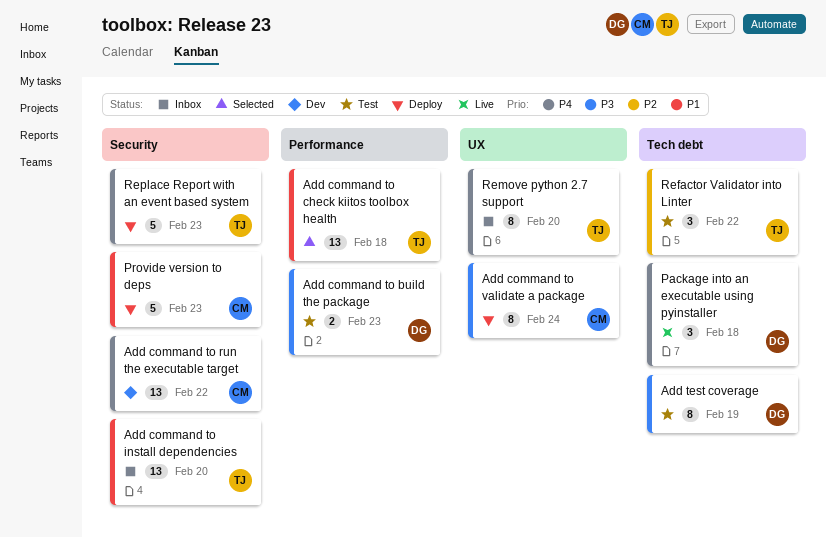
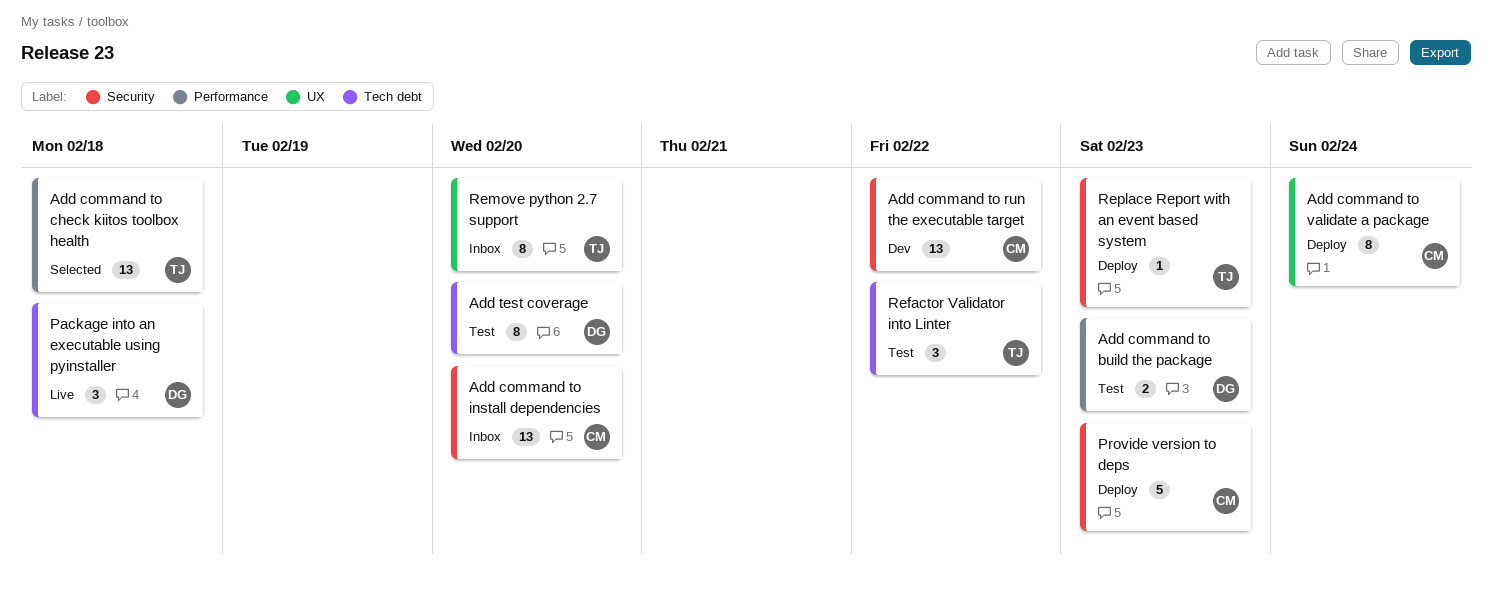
Add command to install dependencies, owner: TJ -> CM
Add test coverage, due: Feb 19 -> Feb 20
Replace Report with an event based system, estimate: 5 -> 1

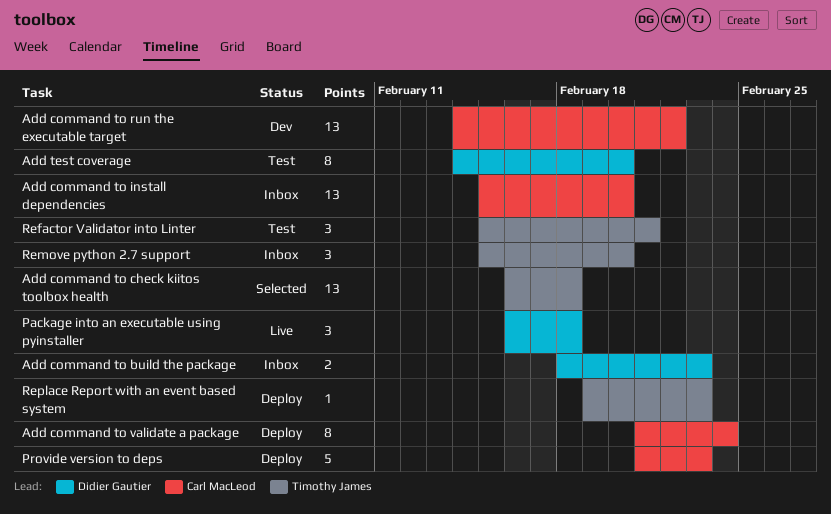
Add command to build the package, status: Test -> Inbox
Refactor Validator into Linter, due: Feb 22 -> Feb 21
Remove python 2.7 support, estimate: 8 -> 3

